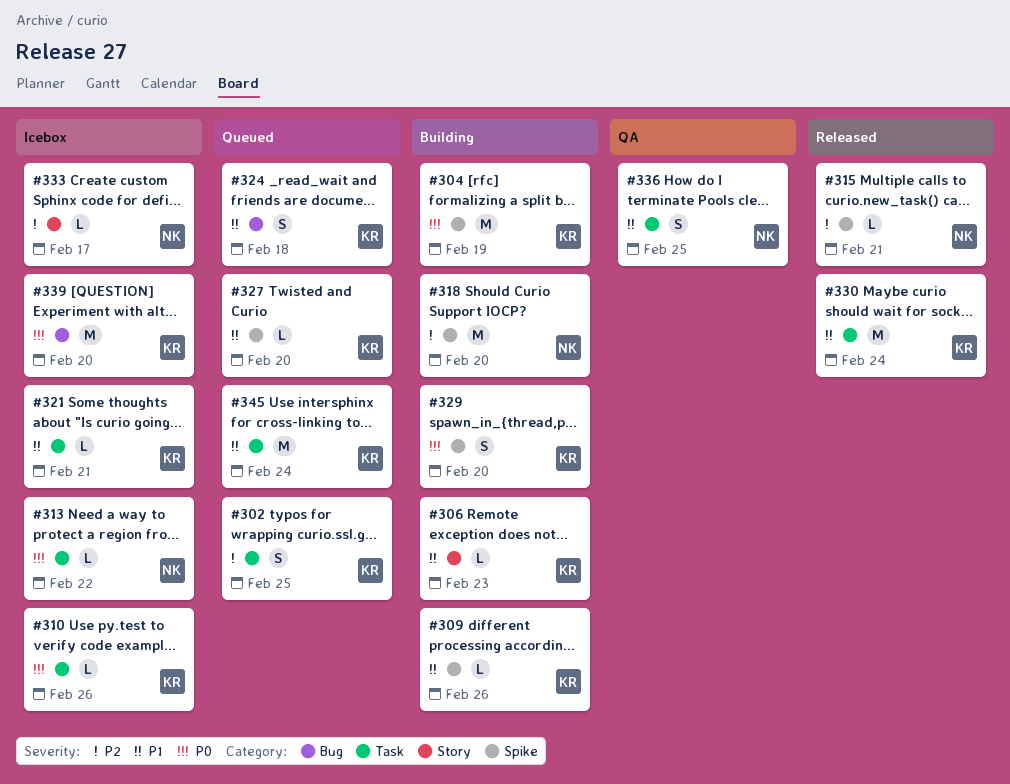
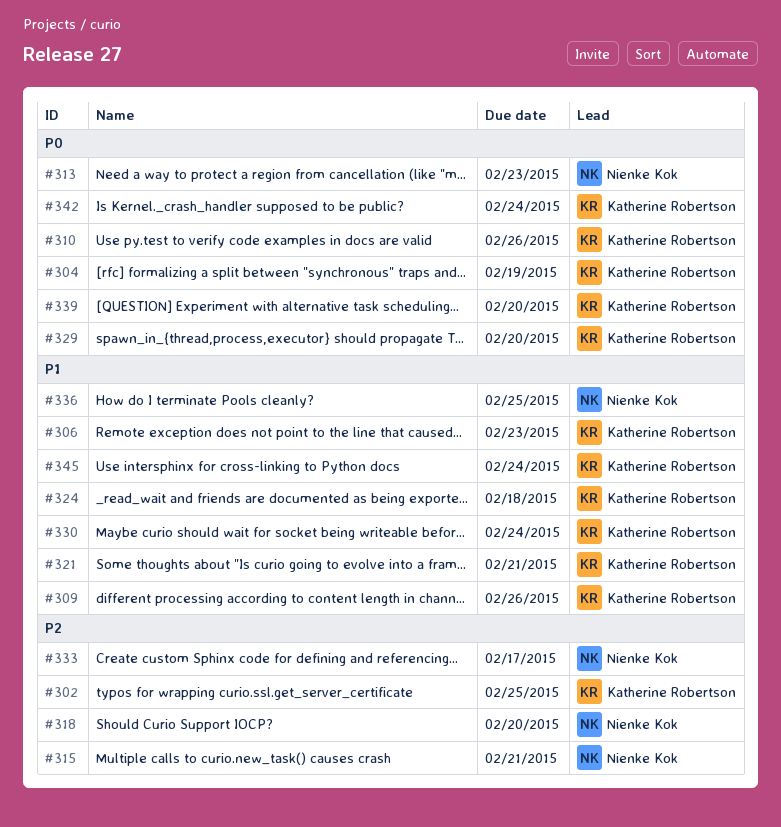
#313, due: Feb 22 -> Feb 23
#327: present -> none
#342: none -> present

